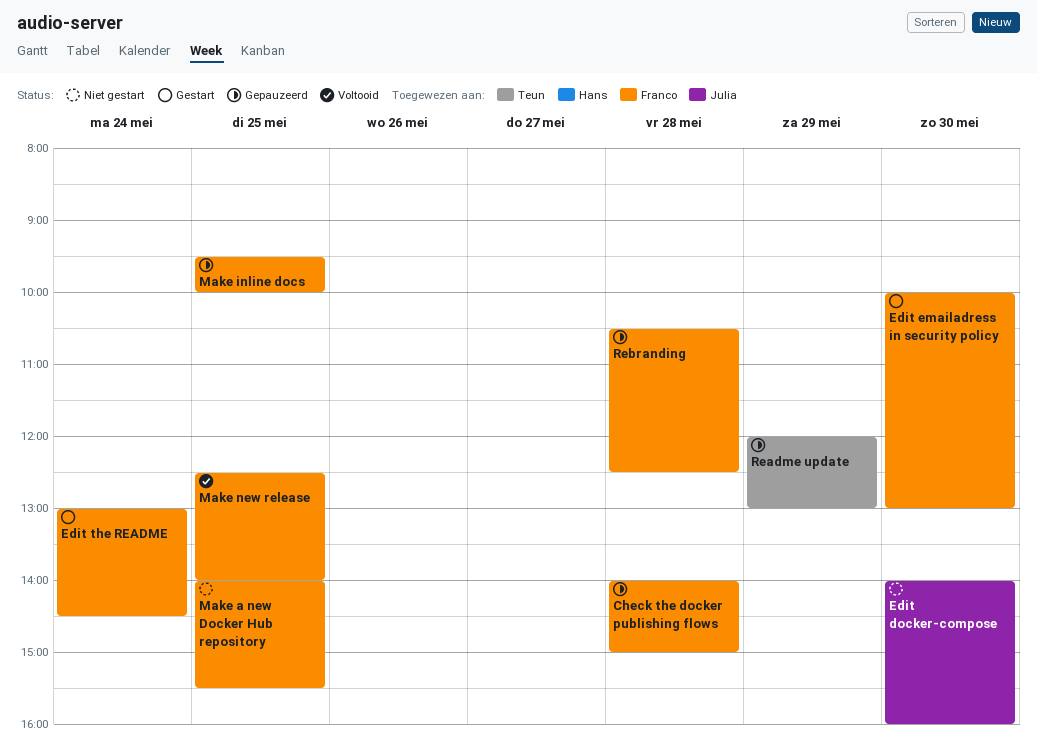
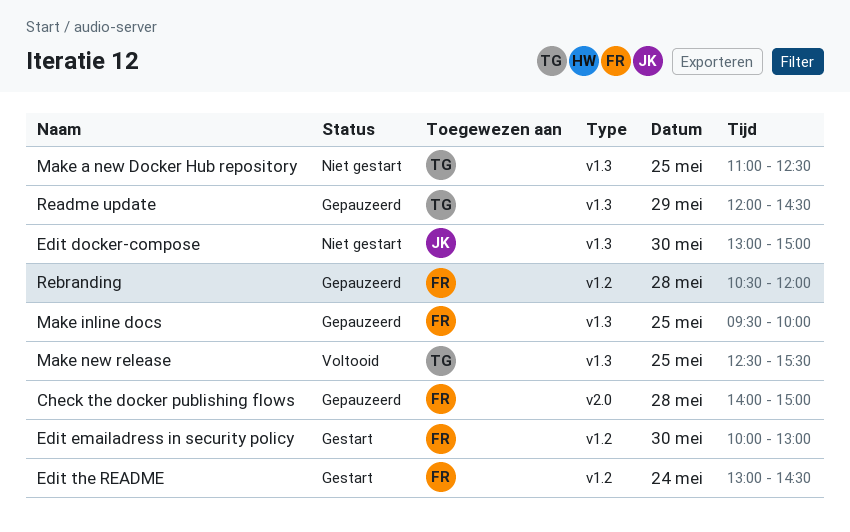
Edit docker-compose, begins: 14:00 -> 13:00
Edit docker-compose, ends: 16:00 -> 15:00
Make a new Docker Hub repository, owner: Franco -> Teun
Make a new Docker Hub repository, begins: 14:00 -> 11:00
Make a new Docker Hub repository, ends: 15:30 -> 12:30
Make new release, owner: Franco -> Teun
Make new release, ends: 14:00 -> 15:30
Readme update, ends: 13:00 -> 14:30
Rebranding, ends: 12:30 -> 12:00

